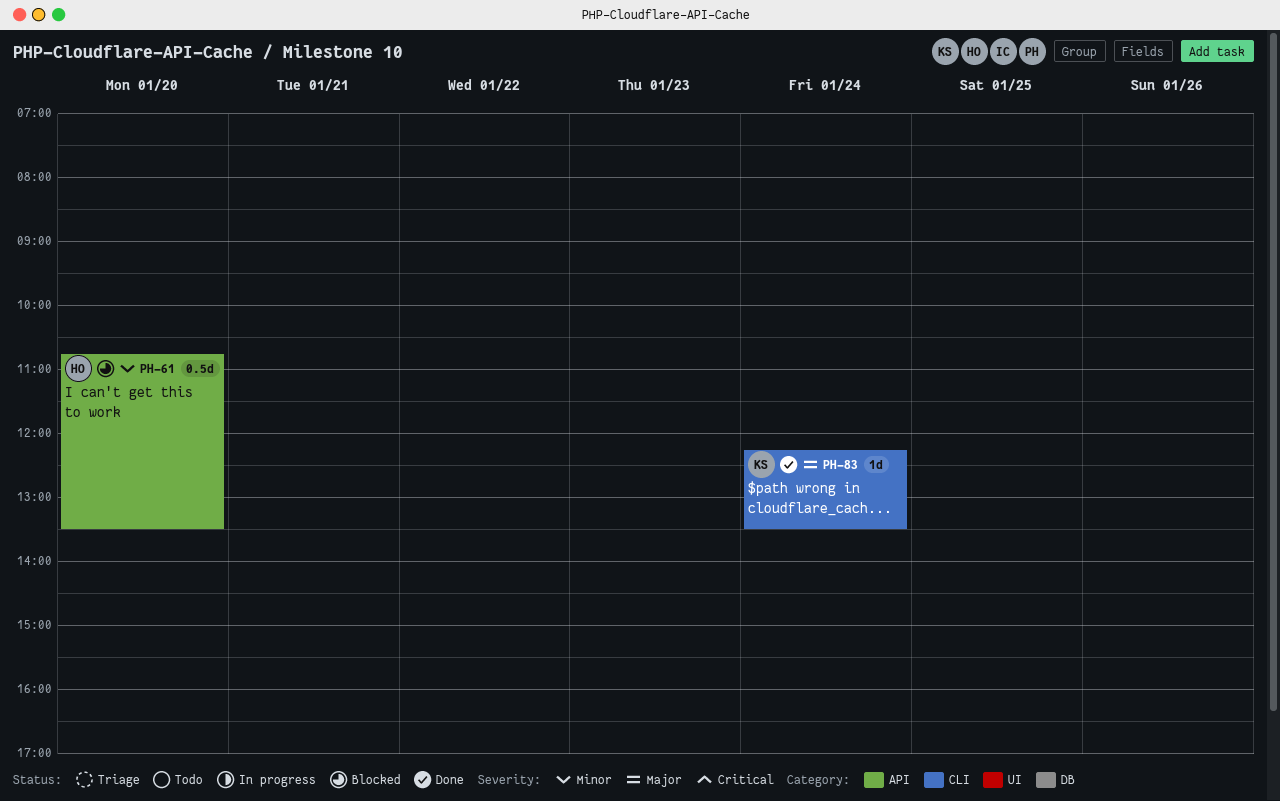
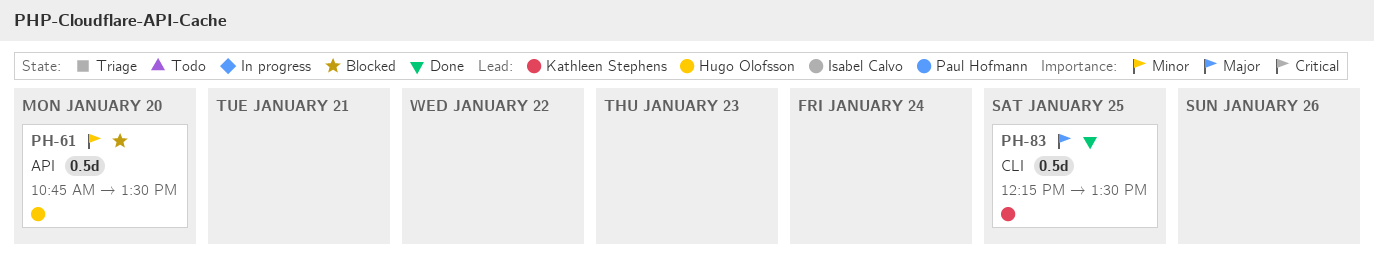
PH-83, estimate: 1d -> 0.5d
PH-83, day: Jan 24 -> Jan 25

